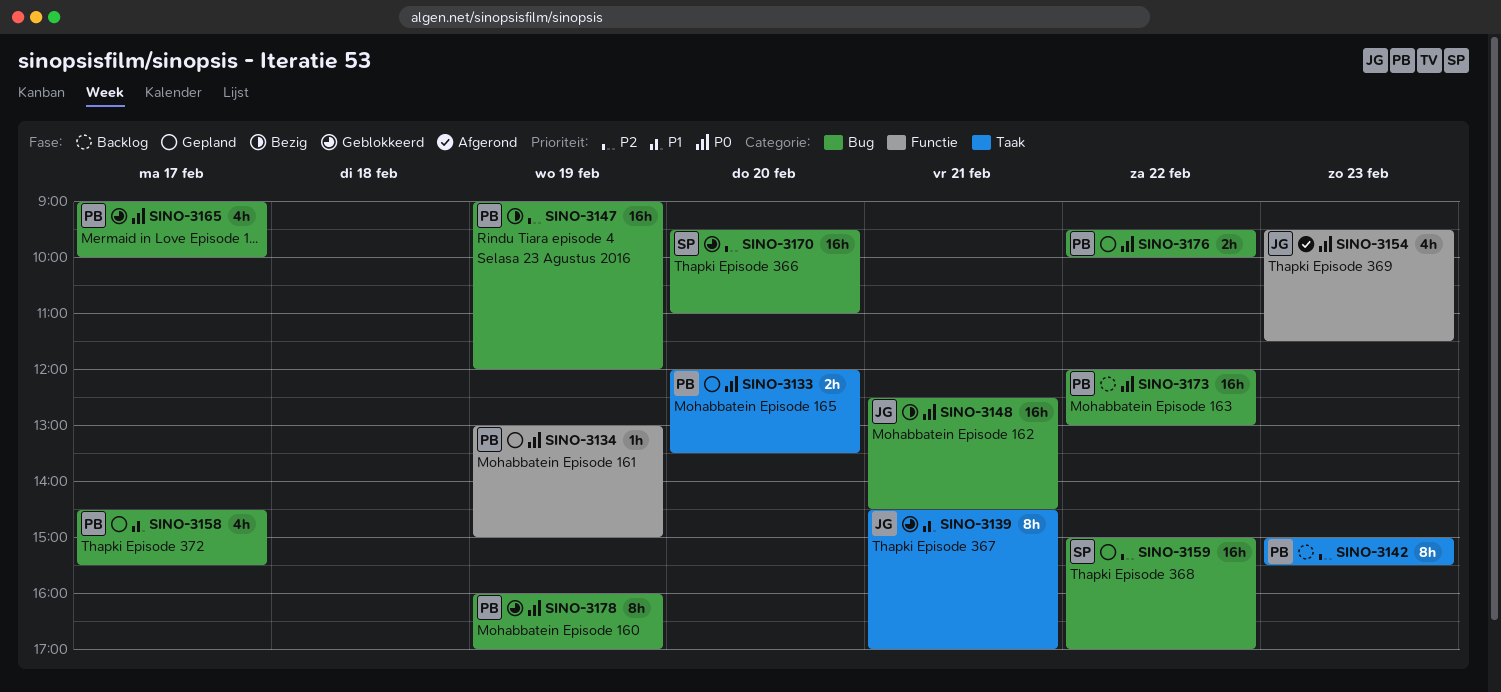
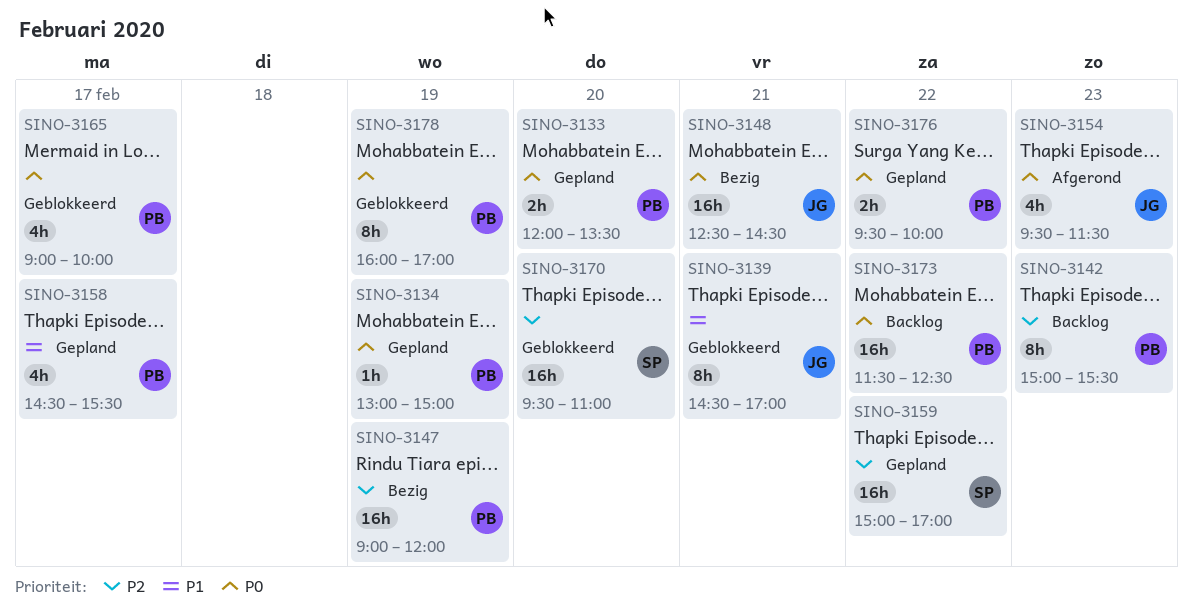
SINO-3173, begins: 12:00 -> 11:30
SINO-3173, ends: 13:00 -> 12:30

